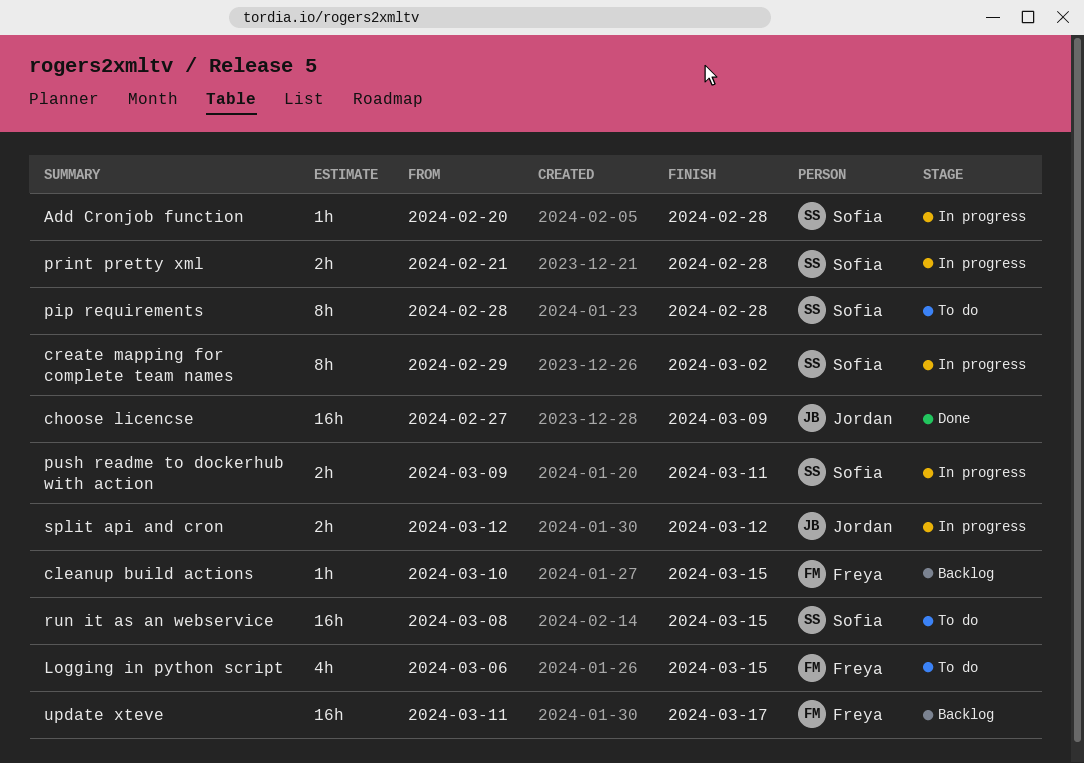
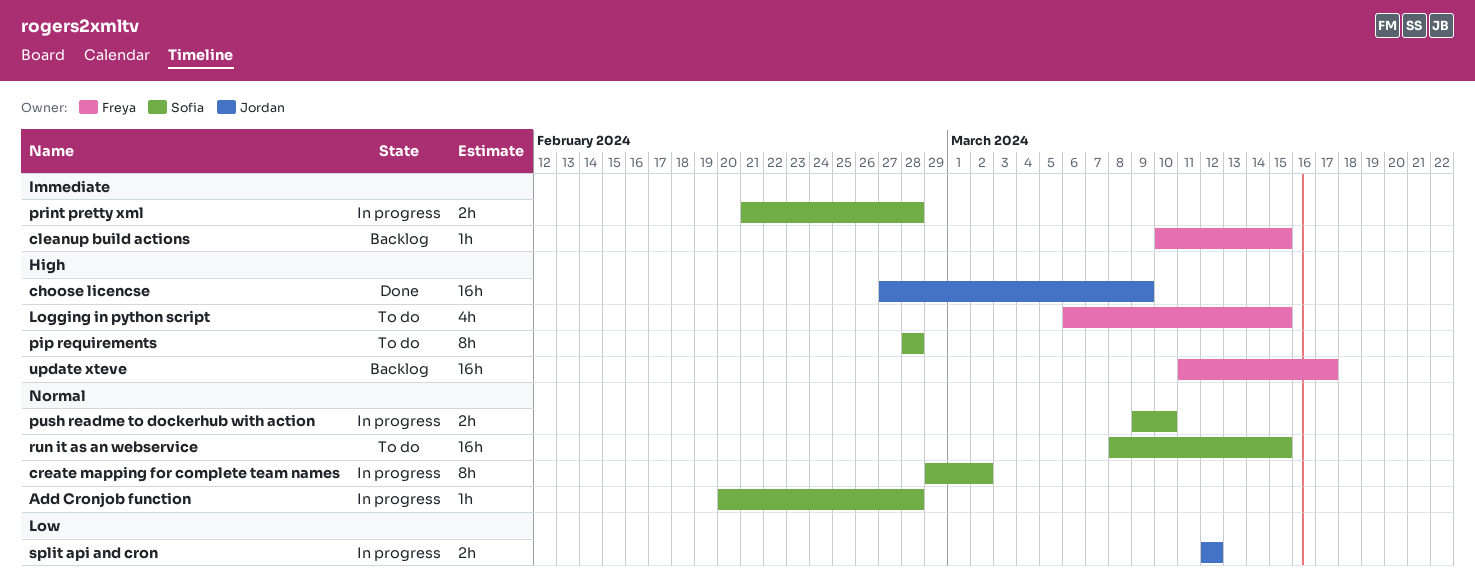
push readme to dockerhub with action, due: Mar 11 -> Mar 10

